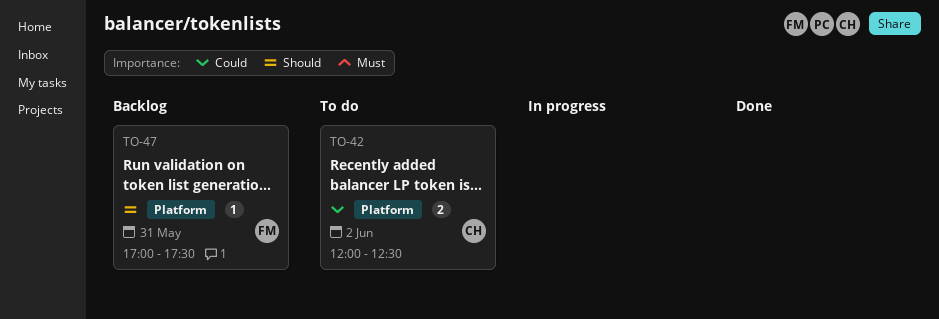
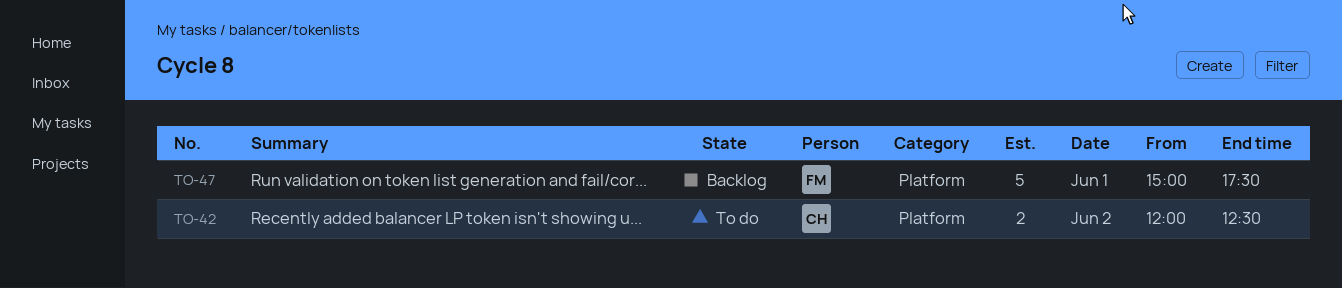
TO-47, estimate: 1 -> 5
TO-47, day: May 31 -> Jun 1
TO-47, begins: 17:00 -> 15:00

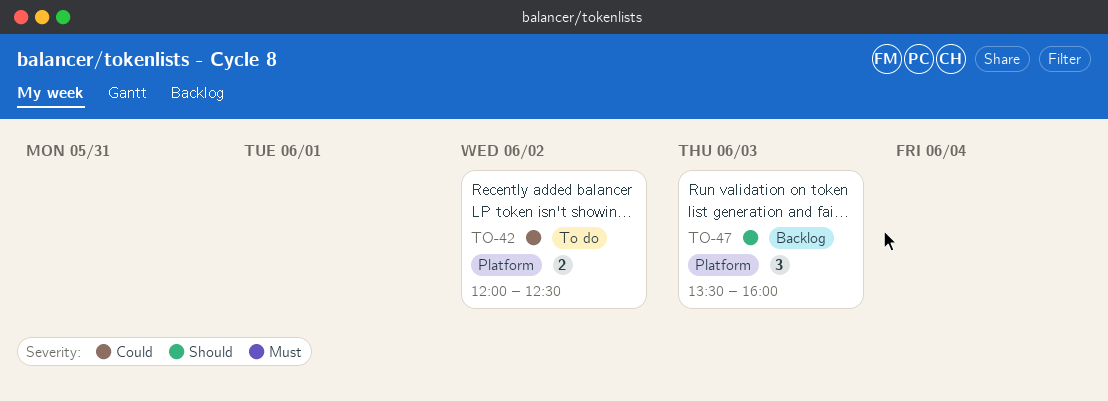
TO-47, estimate: 5 -> 3
TO-47, day: Jun 1 -> Jun 3
TO-47, begins: 15:00 -> 13:30
TO-47, ends: 17:30 -> 16:00

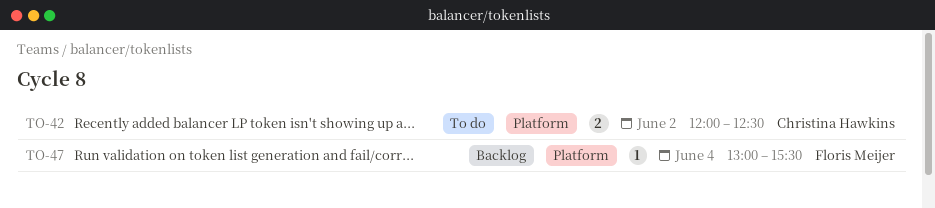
TO-47, estimate: 3 -> 1
TO-47, day: Jun 3 -> Jun 4
TO-47, begins: 13:30 -> 13:00
TO-47, ends: 16:00 -> 15:30

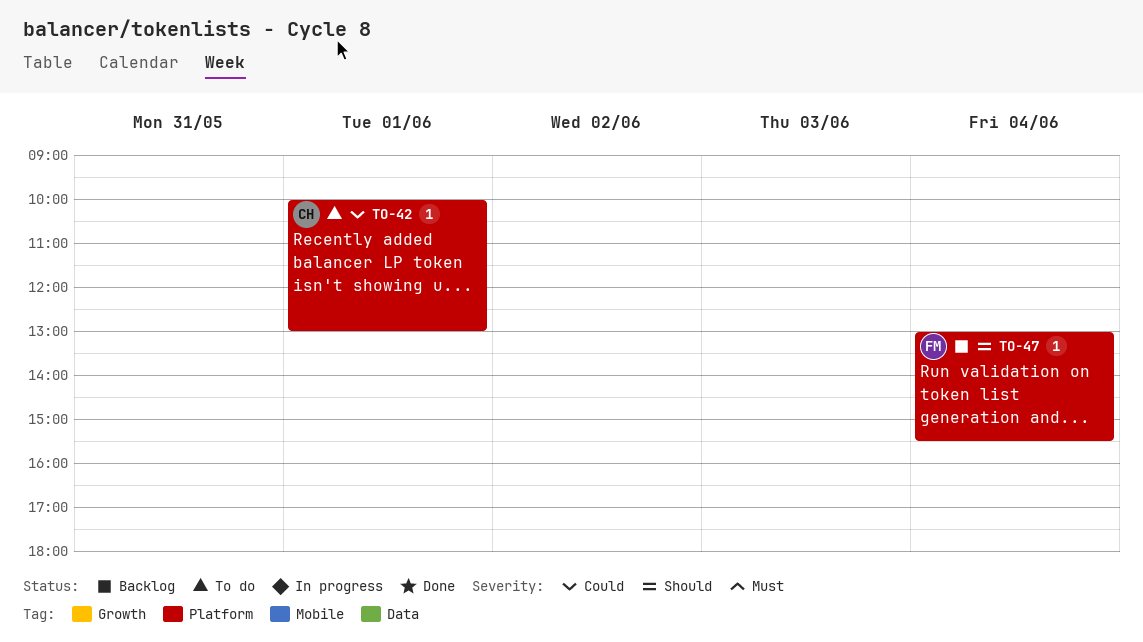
TO-42, estimate: 2 -> 1
TO-42, day: Jun 2 -> Jun 1
TO-42, begins: 12:00 -> 10:00
TO-42, ends: 12:30 -> 13:00

